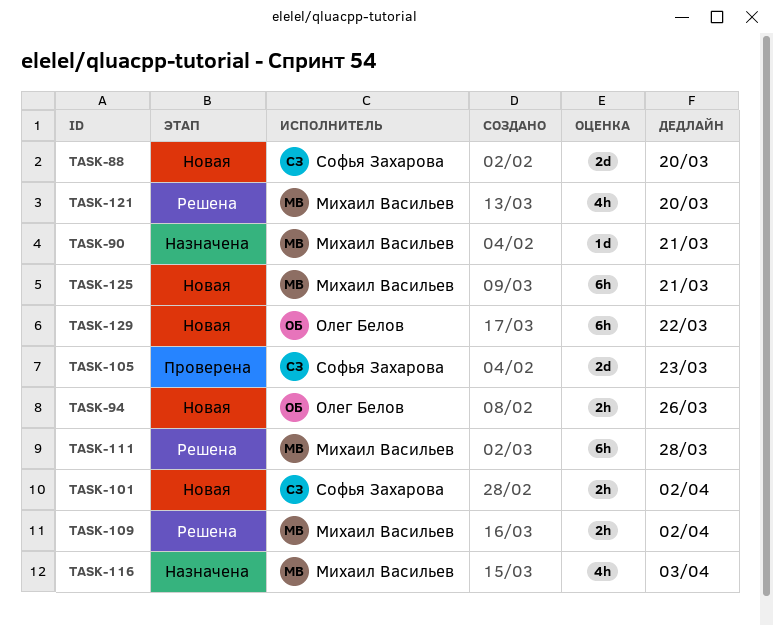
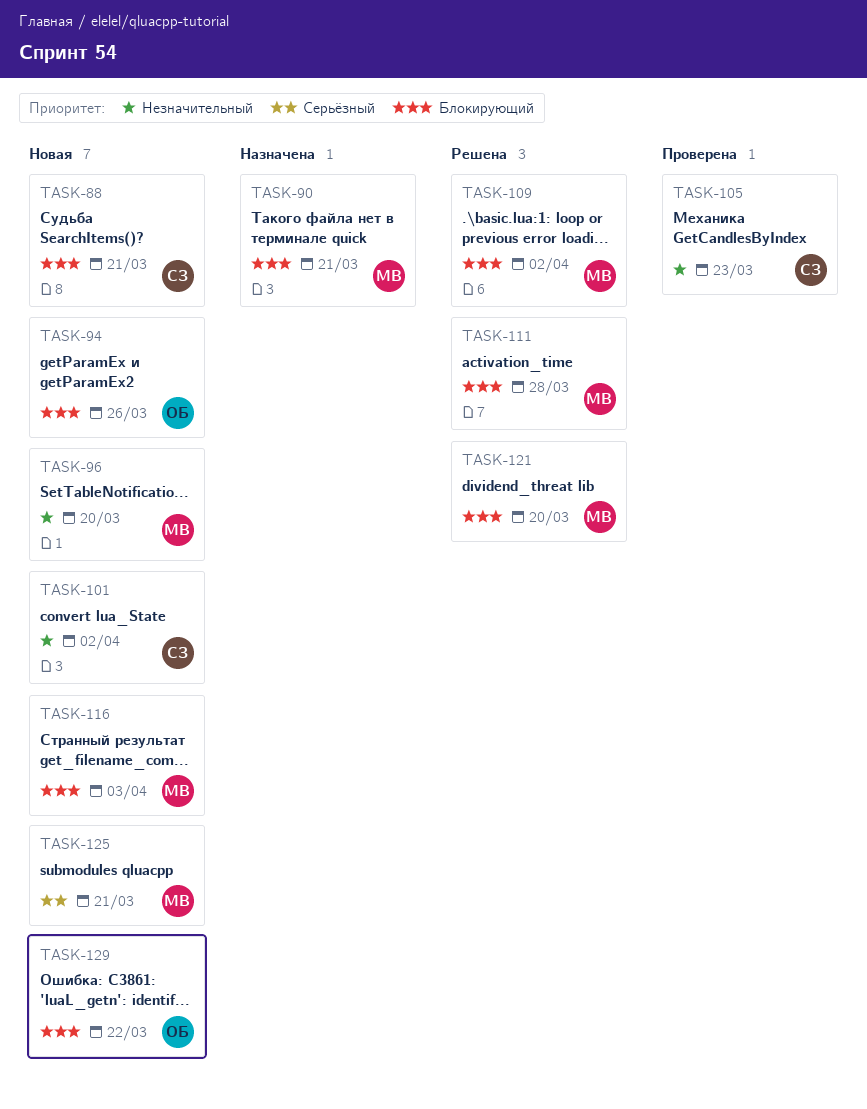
TASK-88, due: Mar 20 -> Mar 21
TASK-96: none -> present
TASK-116, status: Назначена -> Новая

